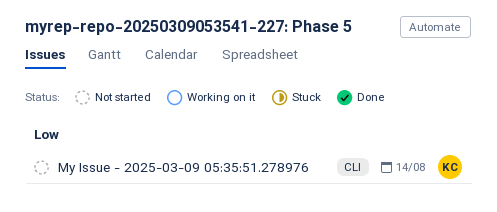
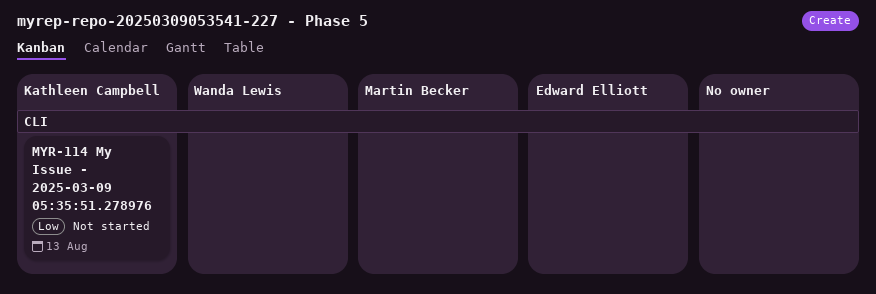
My Issue - 2025-03-09 05:35:51.278976, due: Aug 14 -> Aug 13

